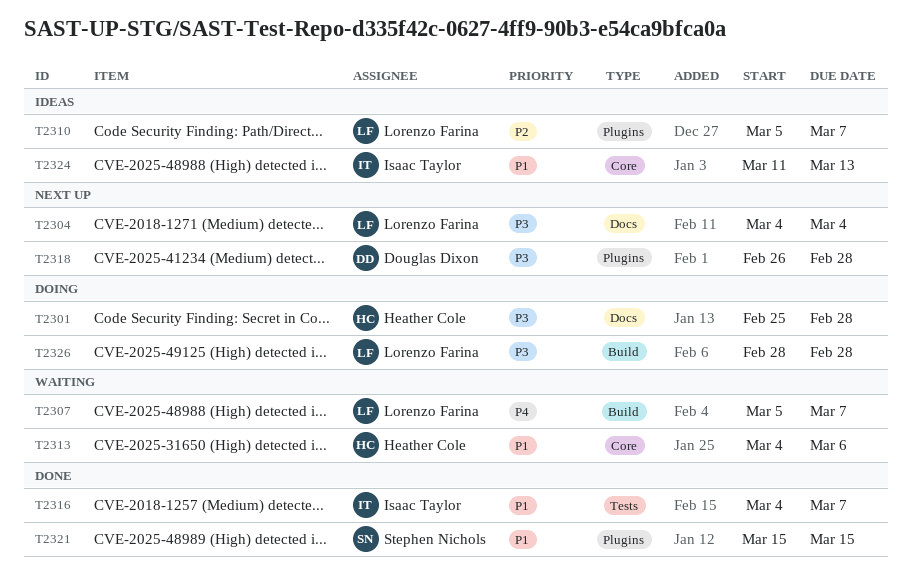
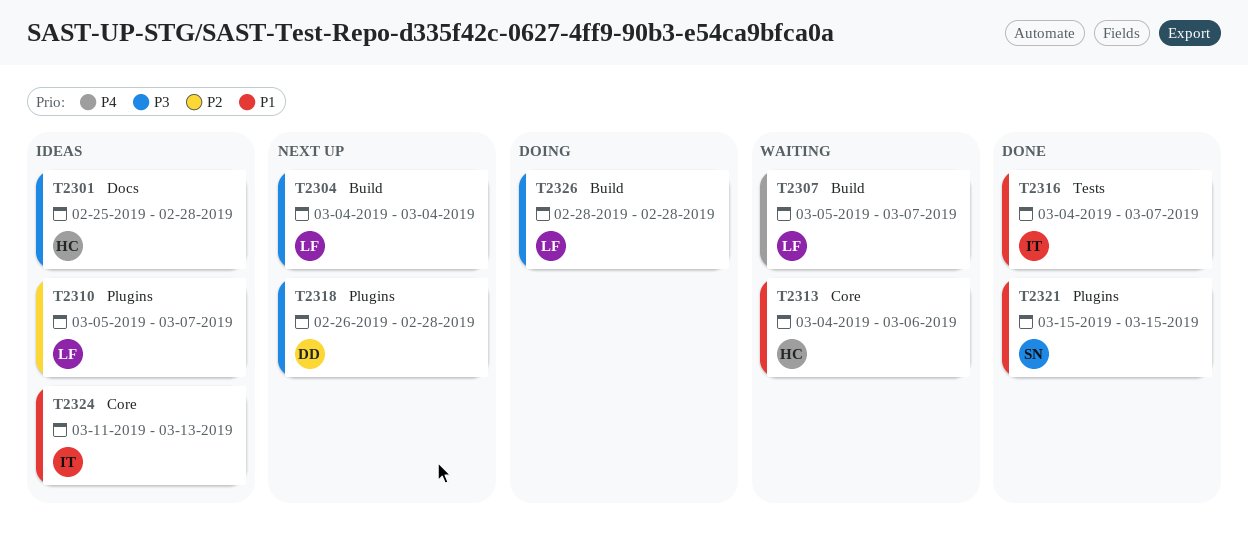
T2301, status: Doing -> Ideas
T2304, label: Docs -> Build

